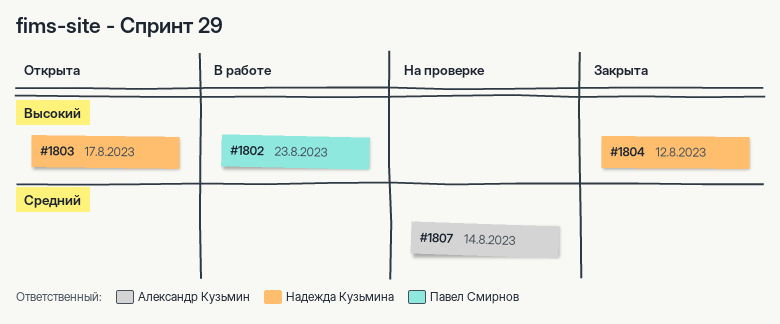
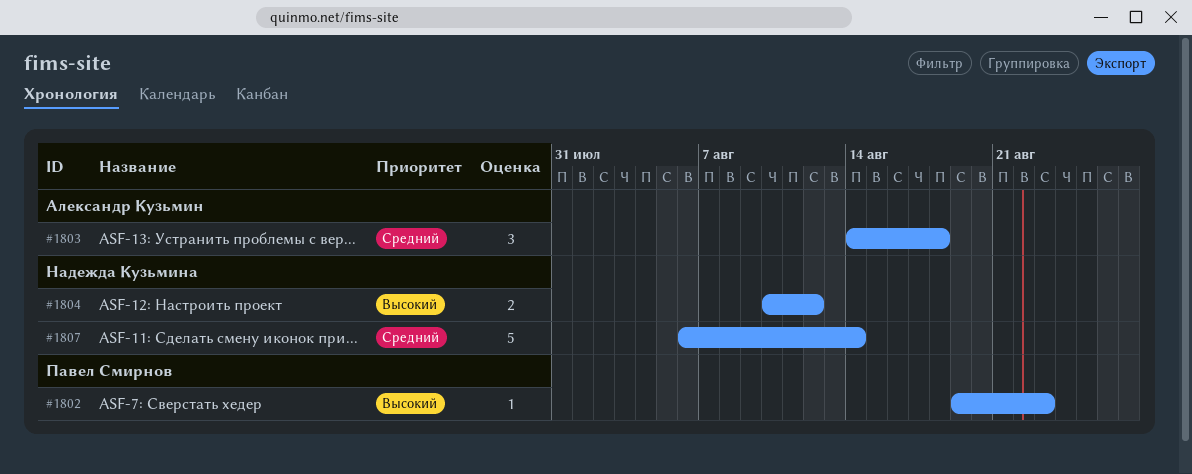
#1803, owner: Надежда Кузьмина -> Александр Кузьмин
#1803, priority: Высокий -> Средний
#1803, due: Aug 17 -> Aug 18
#1807, owner: Александр Кузьмин -> Надежда Кузьмина

